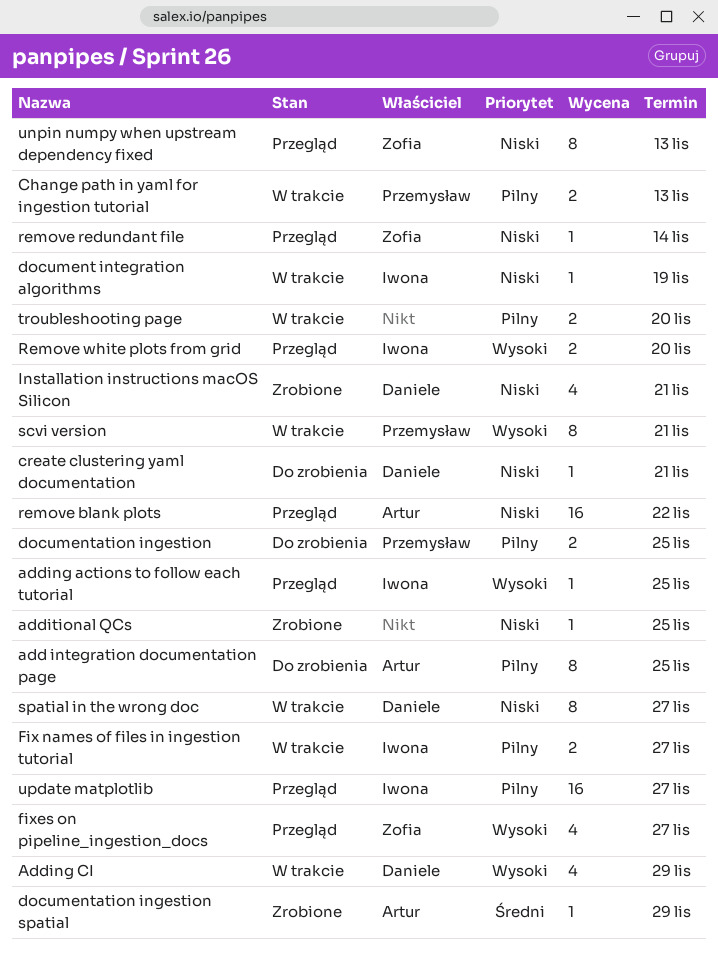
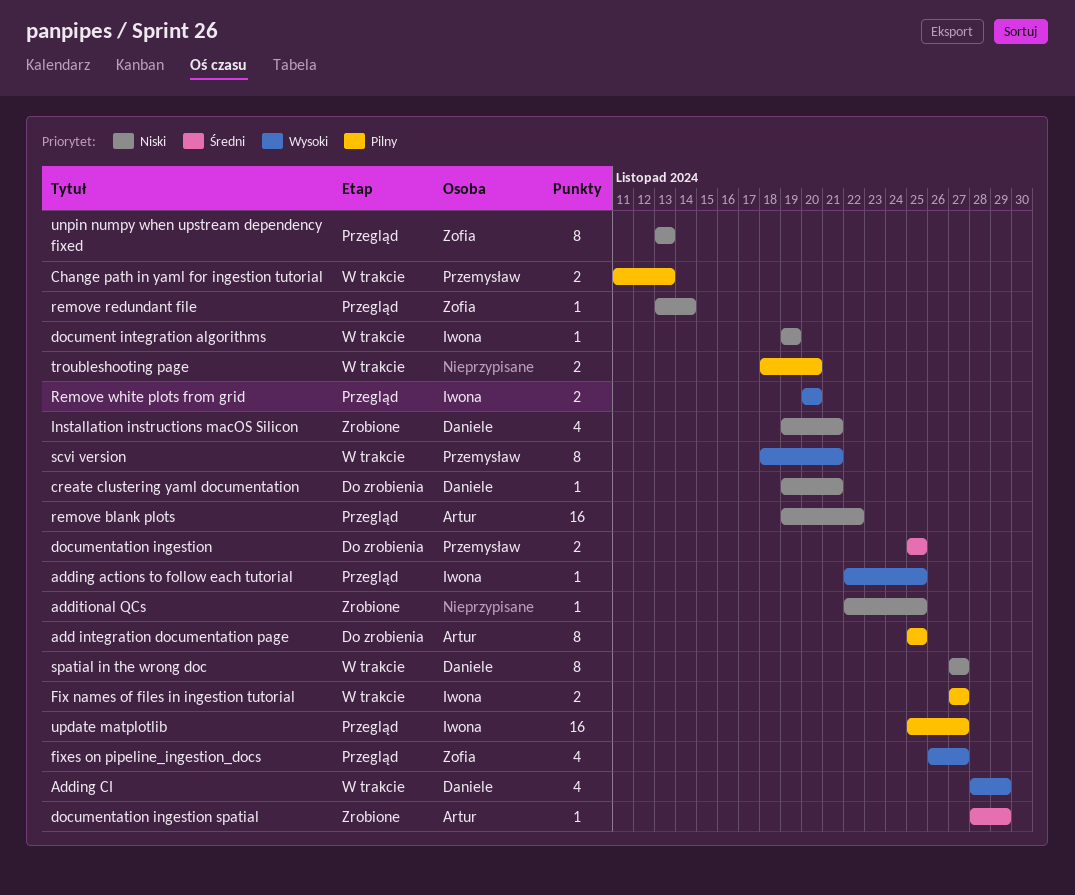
documentation ingestion, priority: Pilny -> Średni

